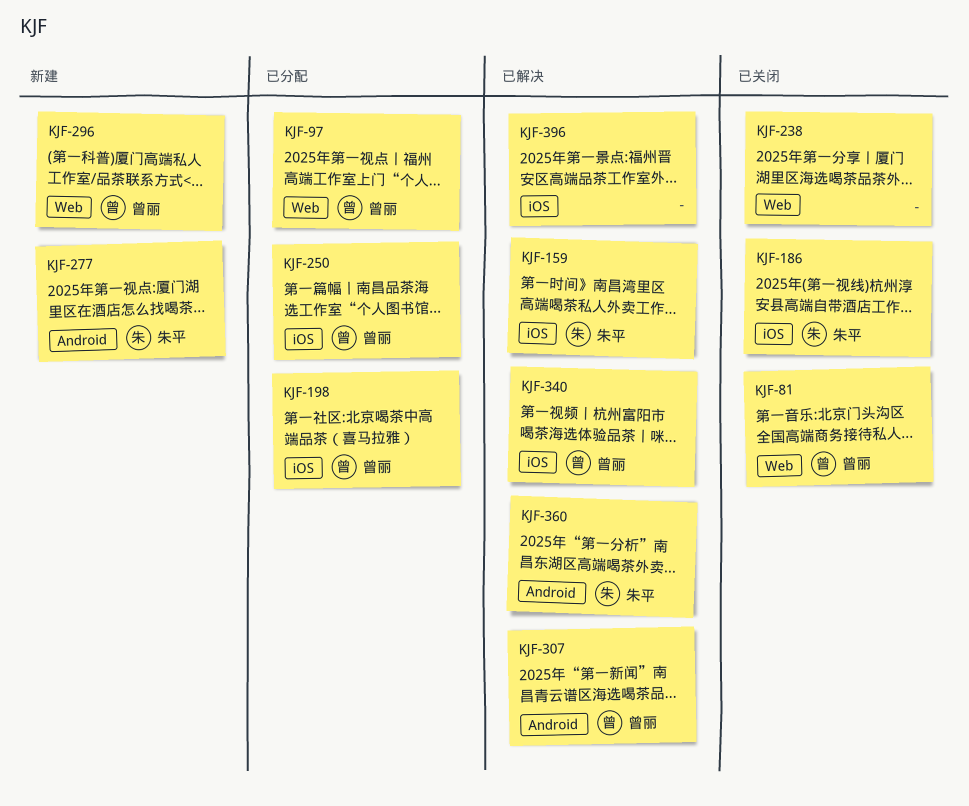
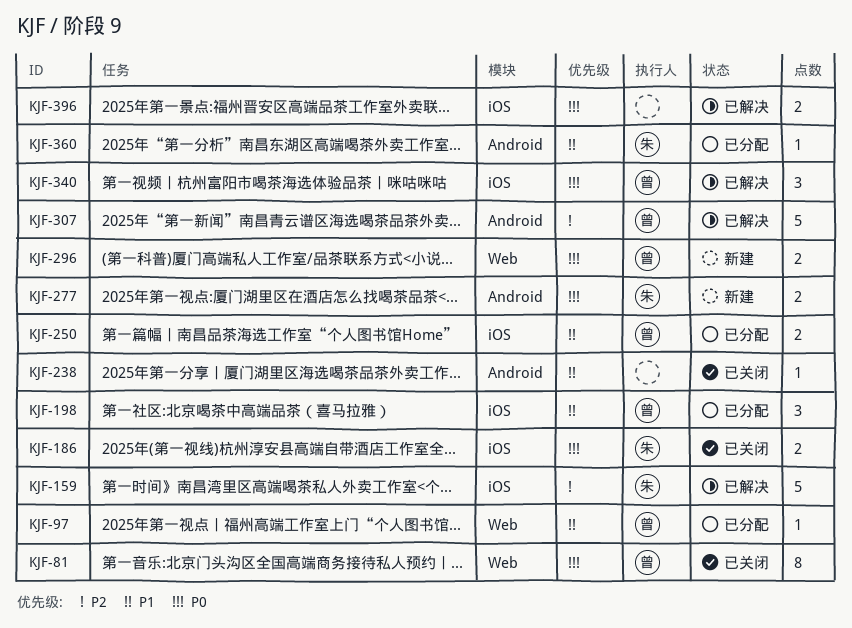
KJF-238, label: Web -> Android
KJF-360, status: 已解决 -> 已分配

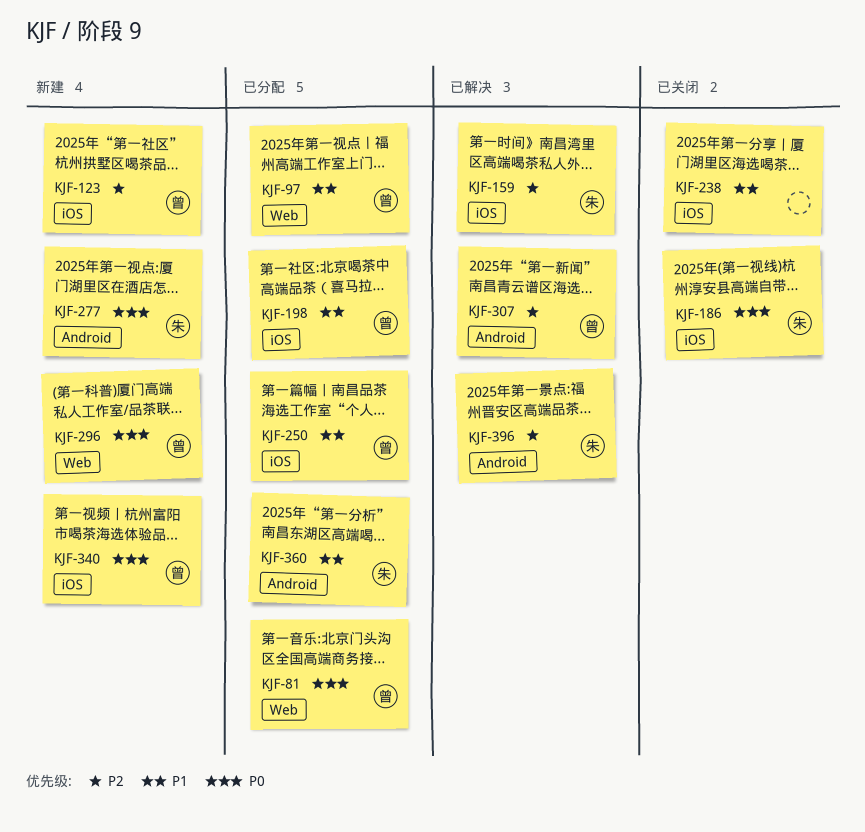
KJF-81, status: 已关闭 -> 已分配
KJF-123: none -> present
KJF-238, label: Android -> iOS
KJF-340, status: 已解决 -> 新建
KJF-396, owner: none -> 朱
KJF-396, priority: P0 -> P2
KJF-396, label: iOS -> Android

